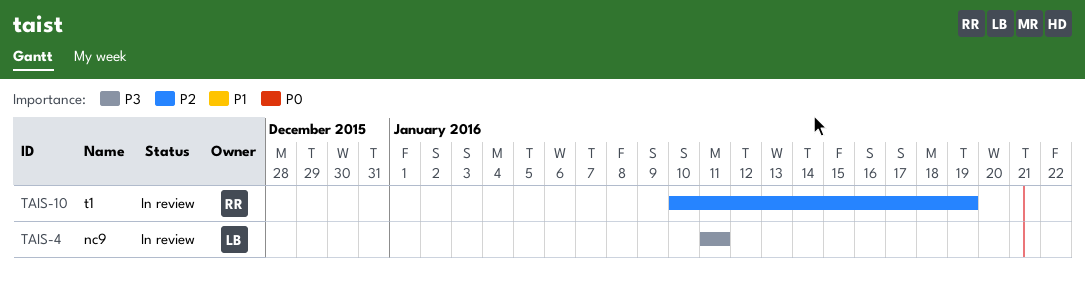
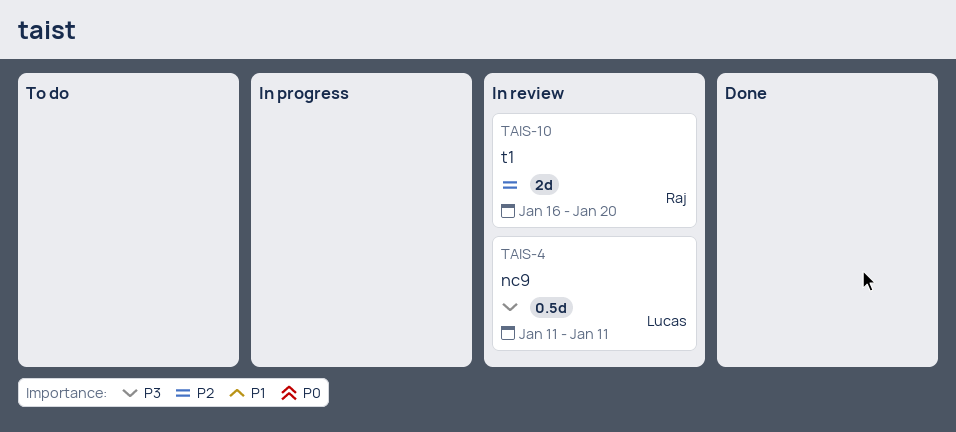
TAIS-10, start: Jan 10 -> Jan 16
TAIS-10, due: Jan 19 -> Jan 20

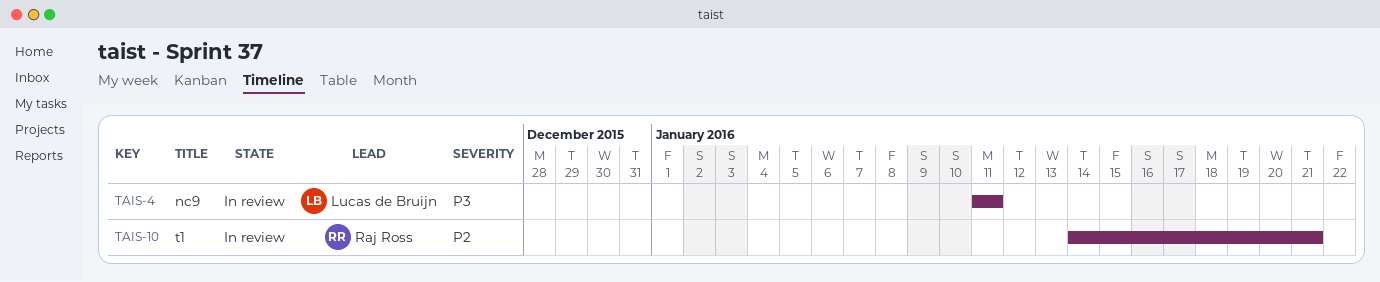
TAIS-10, start: Jan 16 -> Jan 14
TAIS-10, due: Jan 20 -> Jan 21

